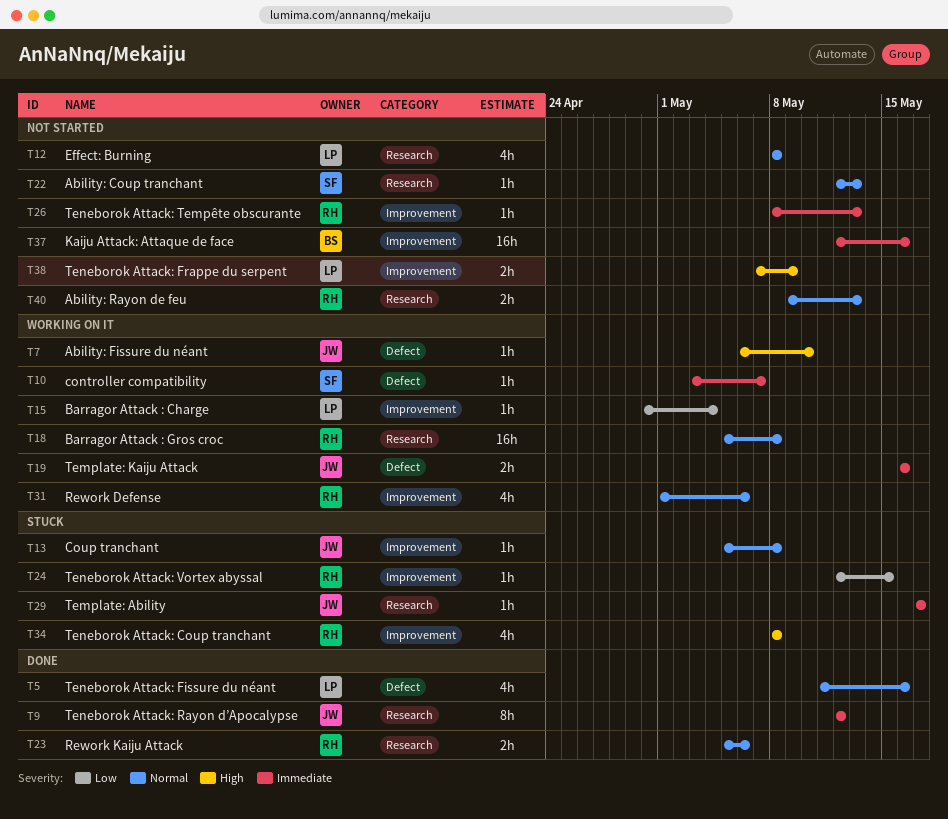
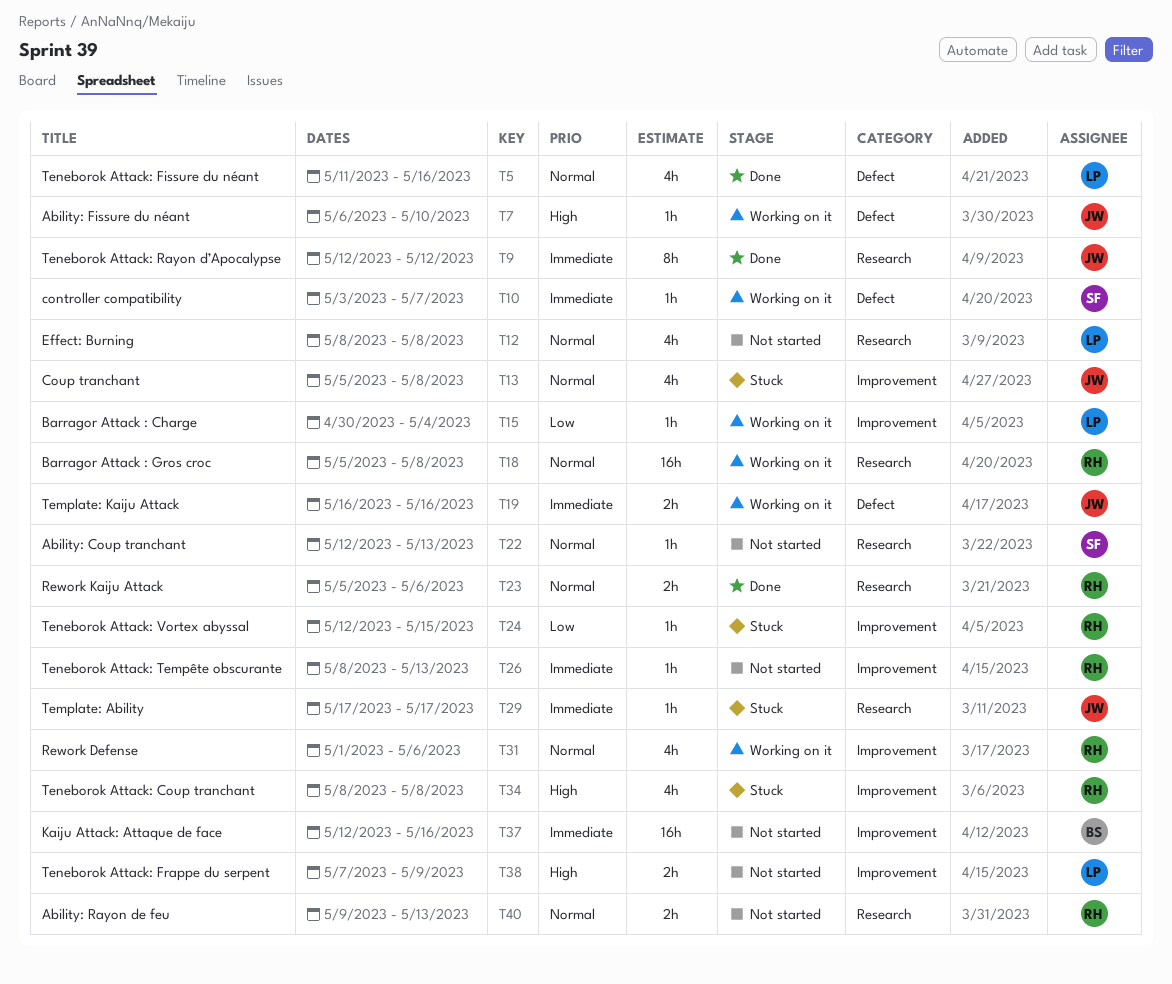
T13, estimate: 1h -> 4h

